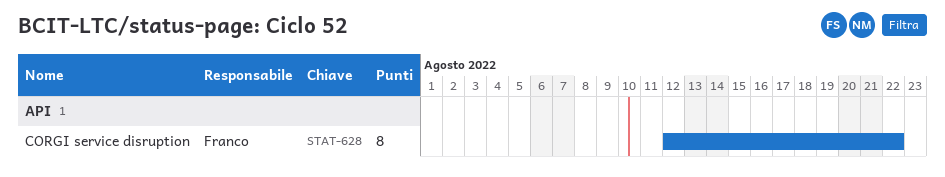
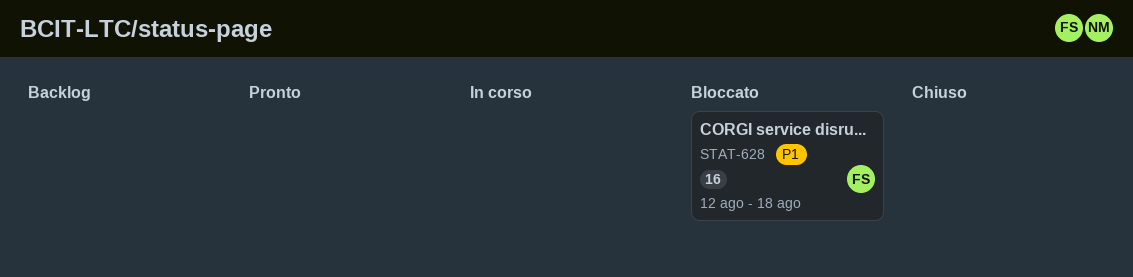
STAT-628, estimate: 8 -> 16
STAT-628, due: Aug 22 -> Aug 18

